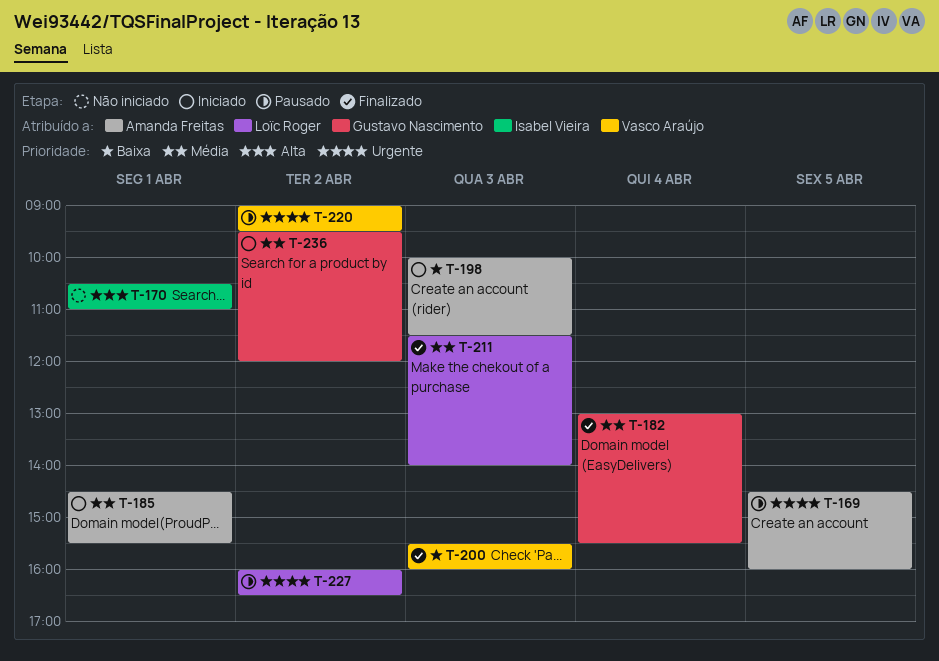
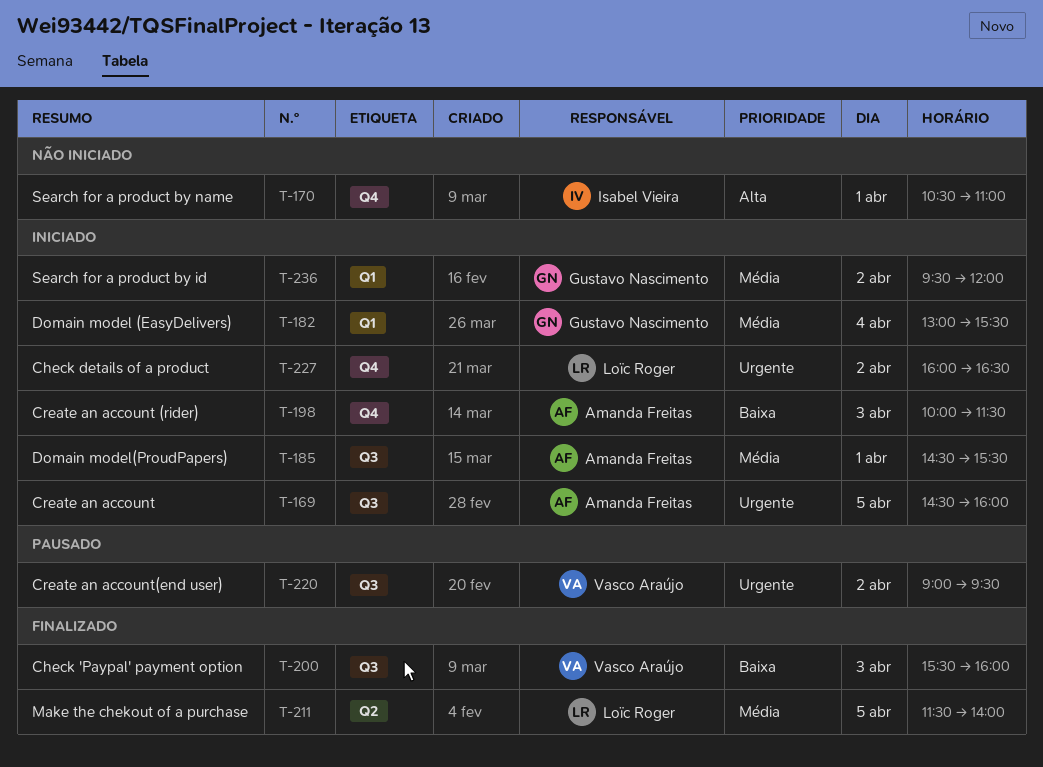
T-169, status: Pausado -> Iniciado
T-182, status: Finalizado -> Iniciado
T-211, day: Apr 3 -> Apr 5
T-227, status: Pausado -> Iniciado

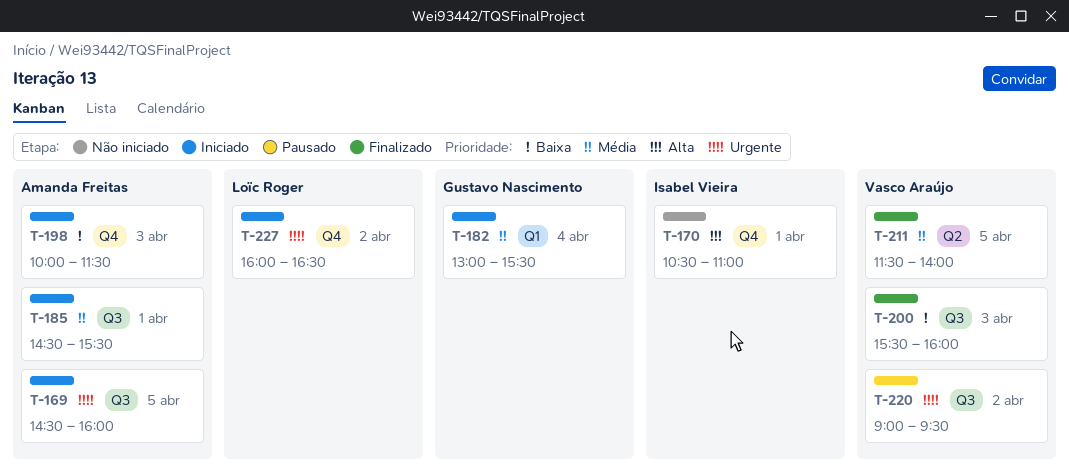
T-211, owner: Loïc Roger -> Vasco Araújo
T-236: present -> none

